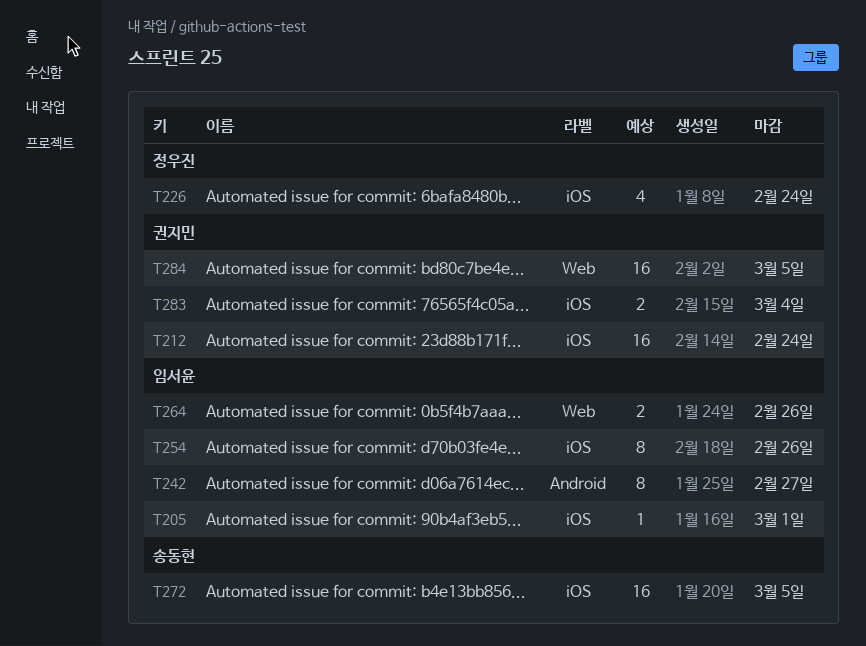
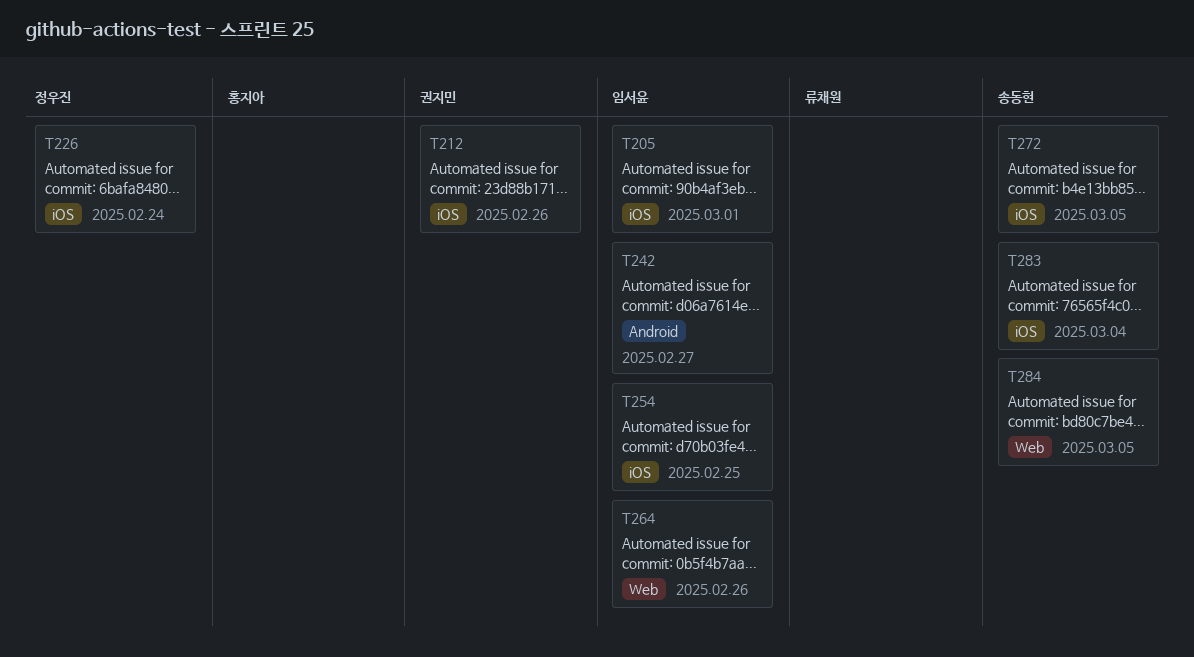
T212, due: Feb 24 -> Feb 26
T254, due: Feb 26 -> Feb 25
T283, owner: 권지민 -> 송동현
T284, owner: 권지민 -> 송동현

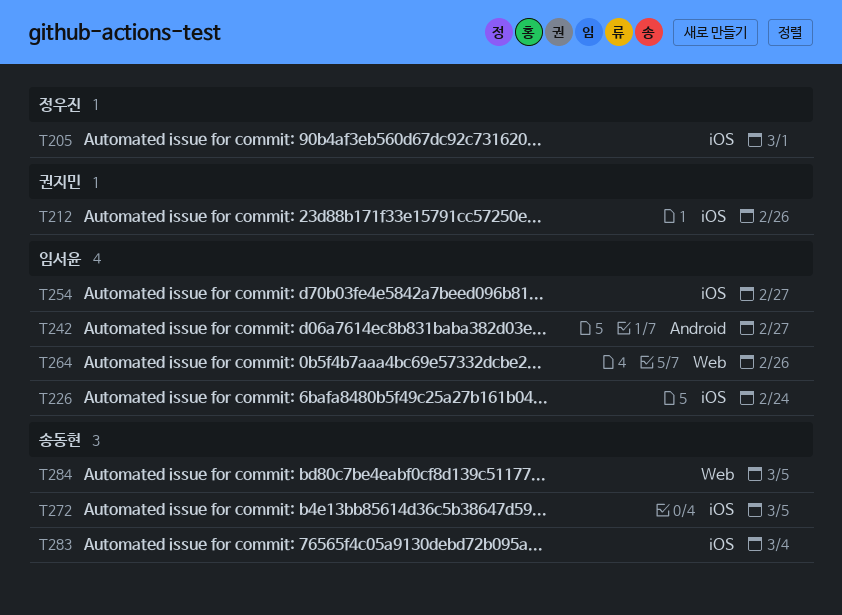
T205, owner: 임서윤 -> 정우진
T226, owner: 정우진 -> 임서윤
T254, due: Feb 25 -> Feb 27

